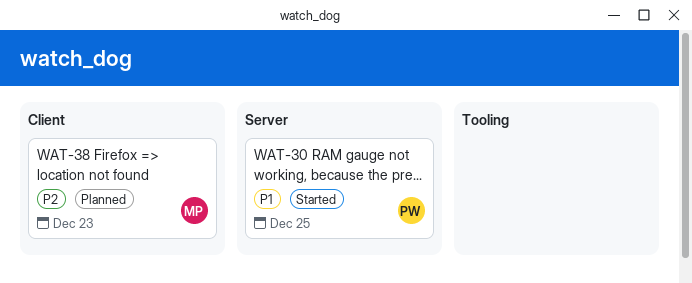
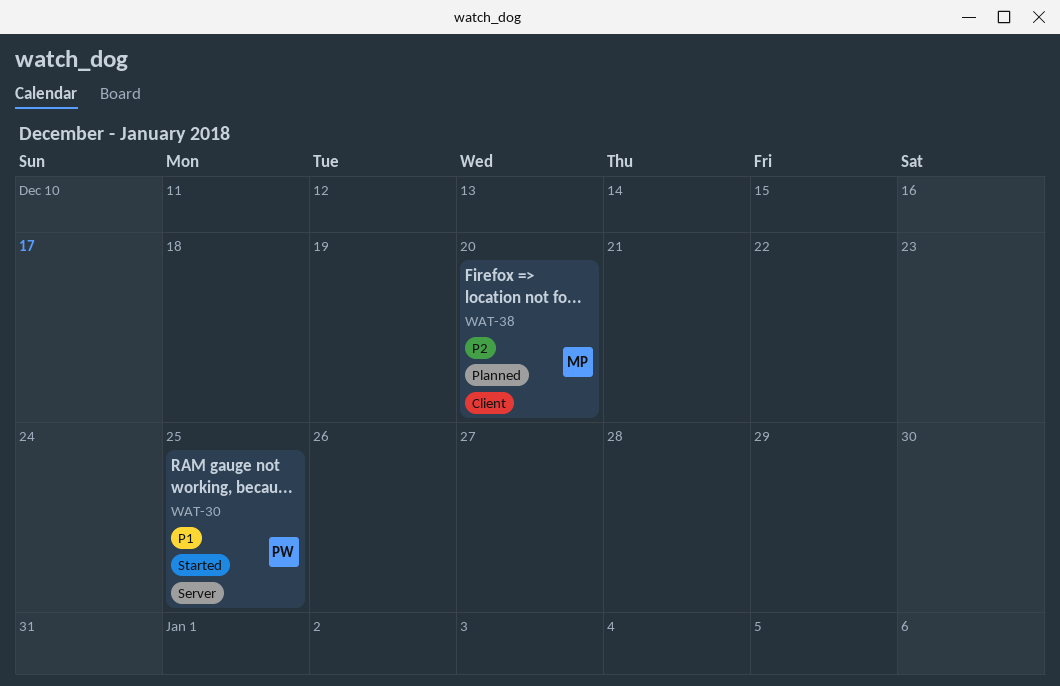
WAT-38, due: Dec 23 -> Dec 20

